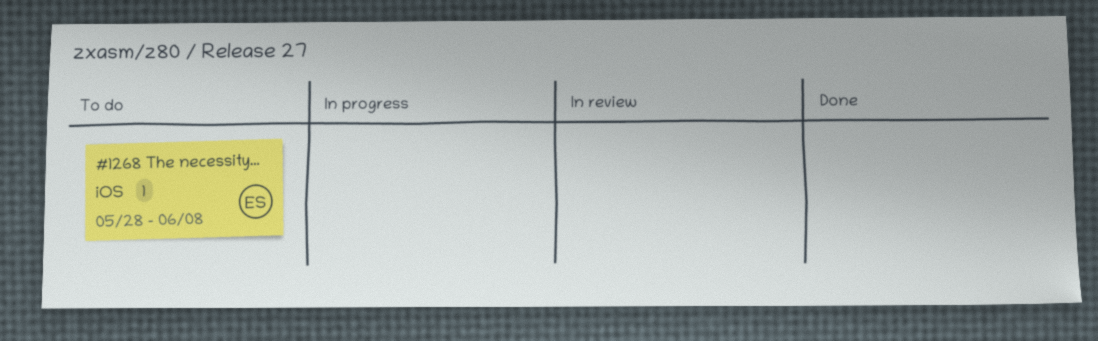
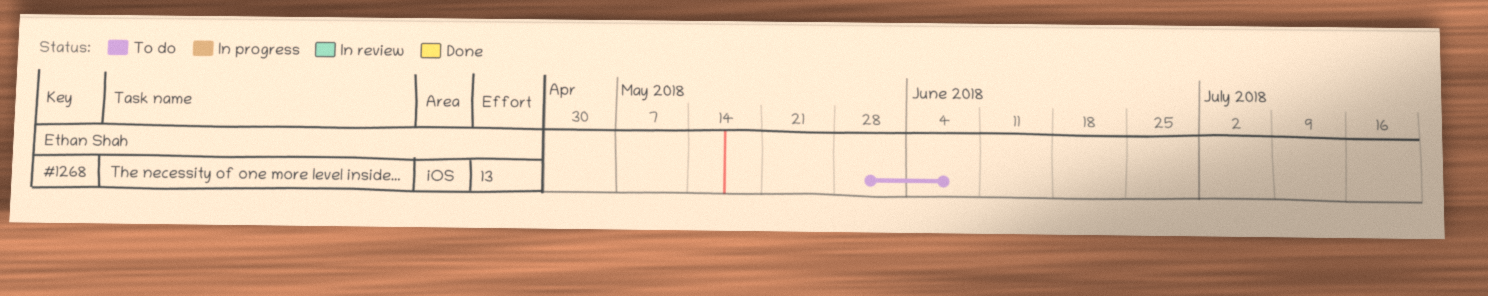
#1268, estimate: 1 -> 13

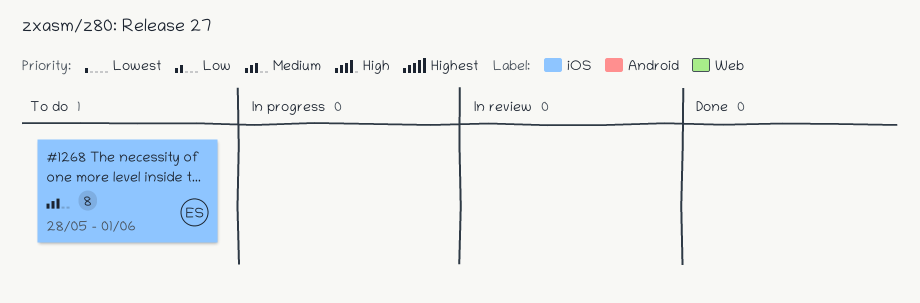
#1268, estimate: 13 -> 8
#1268, due: Jun 8 -> Jun 1

